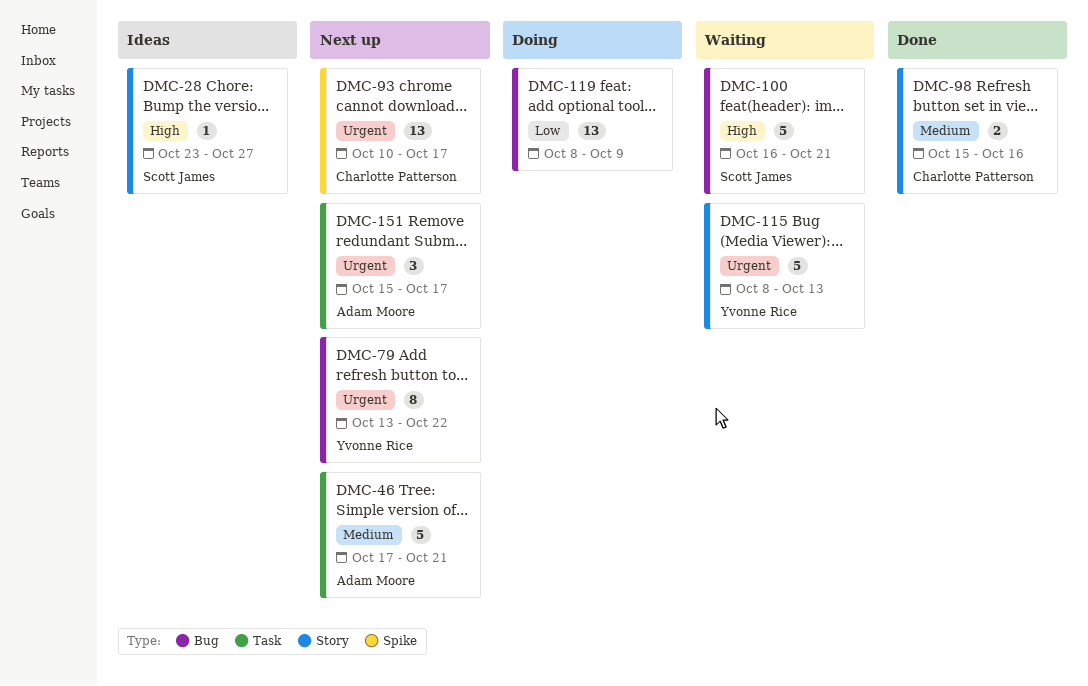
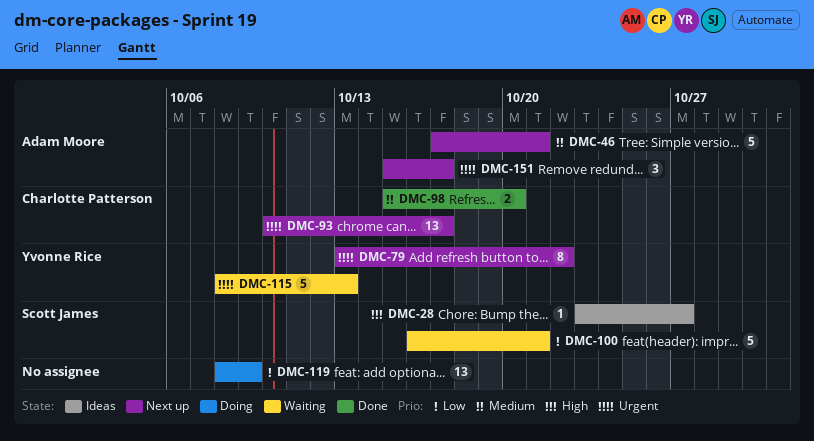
DMC-98, due: Oct 16 -> Oct 20
DMC-100, priority: High -> Low

